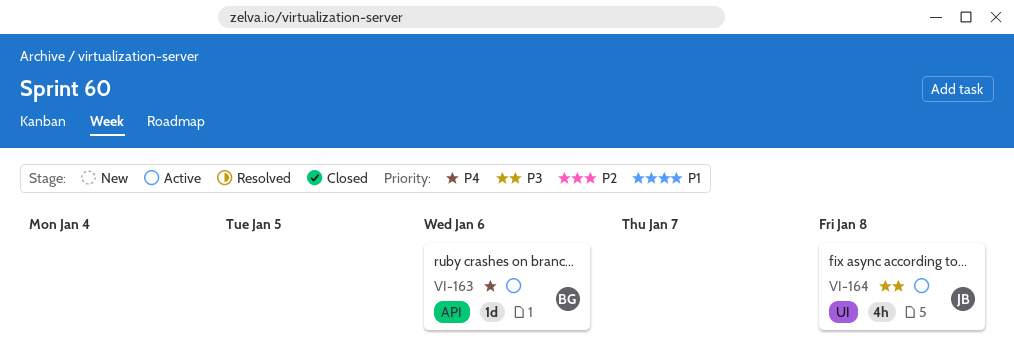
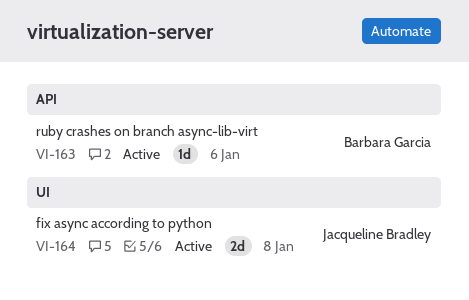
VI-164, estimate: 4h -> 2d

